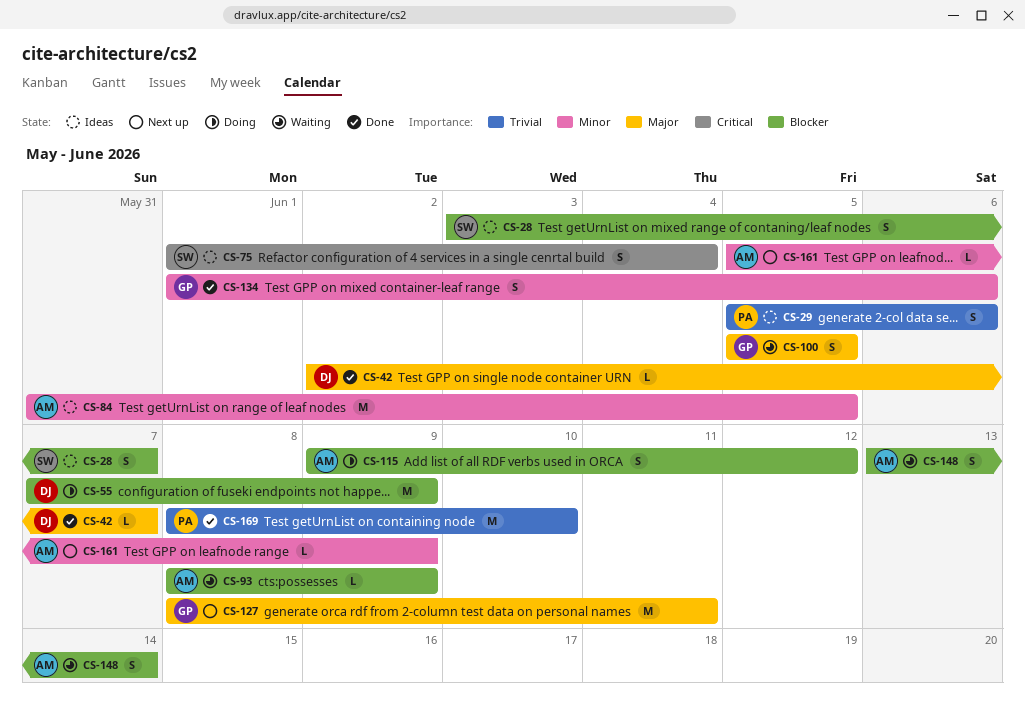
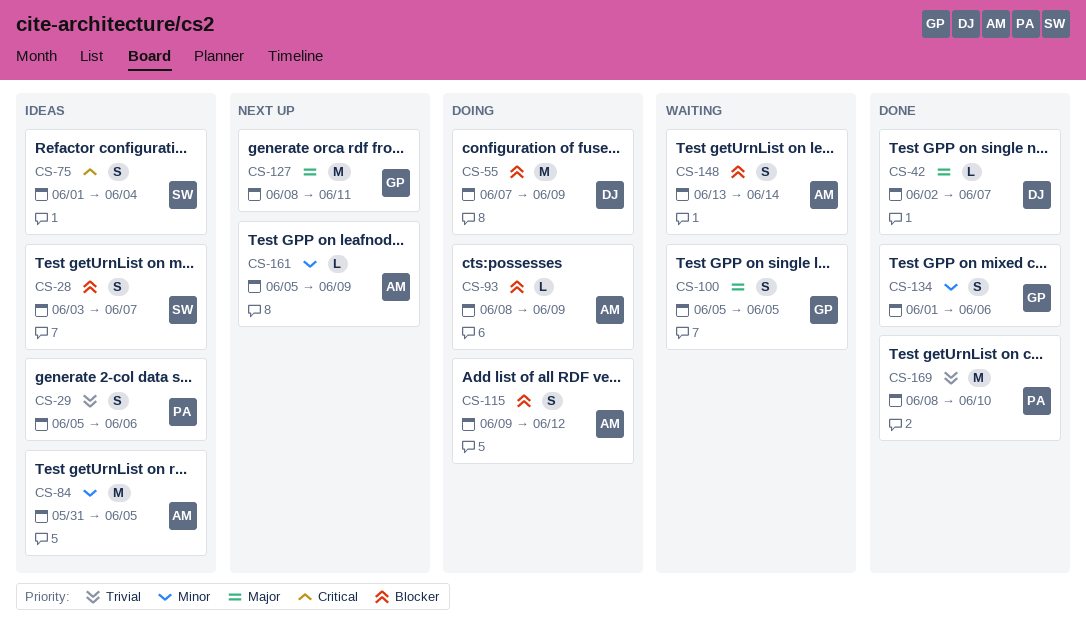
CS-93, status: Waiting -> Doing

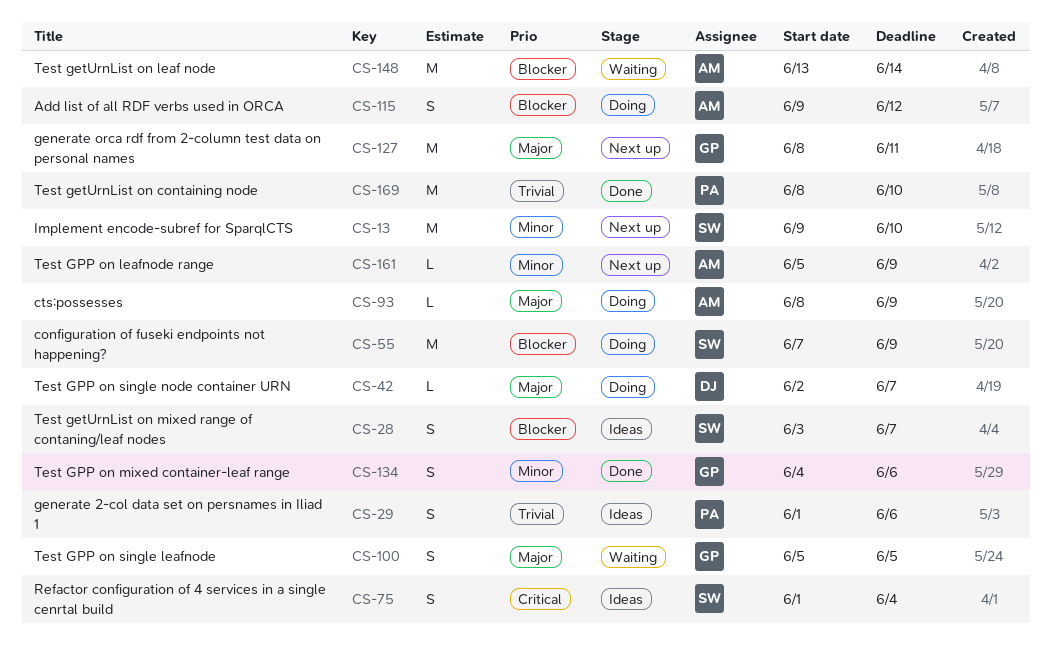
CS-13: none -> present
CS-29, start: Jun 5 -> Jun 1
CS-42, status: Done -> Doing
CS-55, owner: DJ -> SW
CS-84: present -> none
CS-93, priority: Blocker -> Major
CS-134, start: Jun 1 -> Jun 4
CS-148, estimate: S -> M

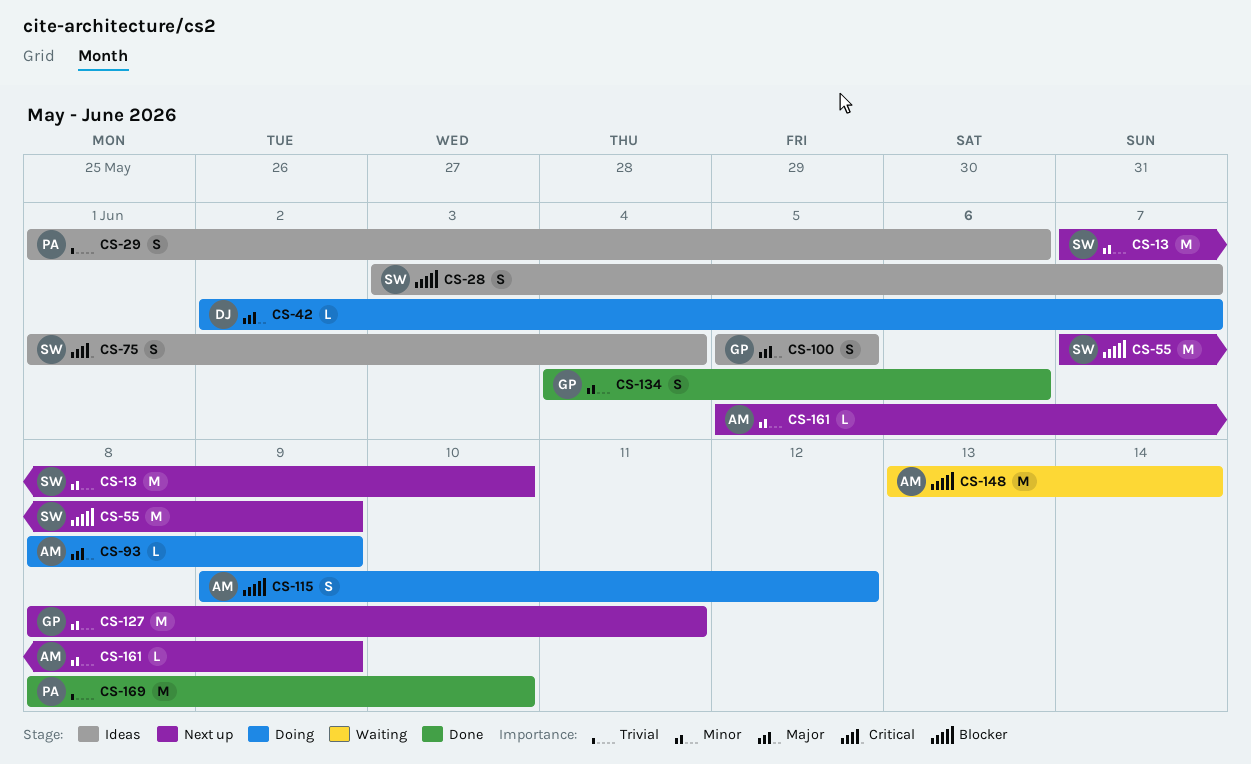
CS-13, start: Jun 9 -> Jun 7
CS-55, status: Doing -> Next up
CS-100, status: Waiting -> Ideas
CS-127, priority: Major -> Minor

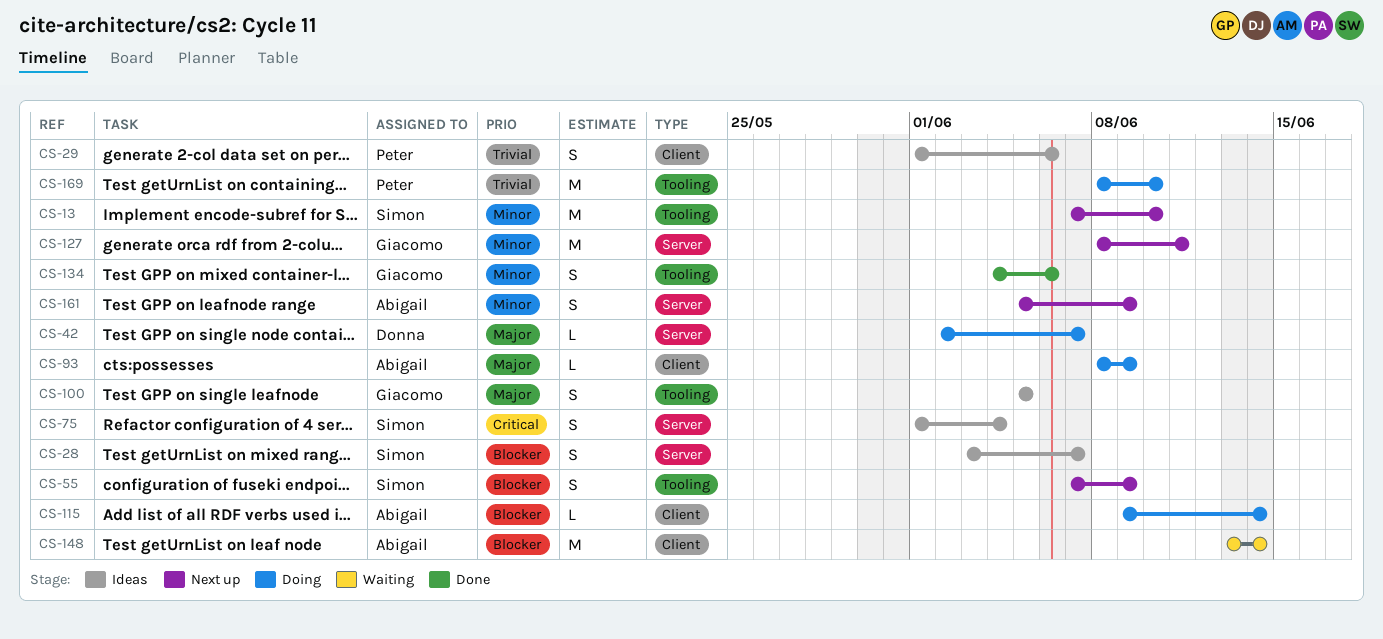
CS-55, estimate: M -> S
CS-115, estimate: S -> L
CS-115, due: Jun 12 -> Jun 14
CS-161, estimate: L -> S
CS-169, status: Done -> Doing

